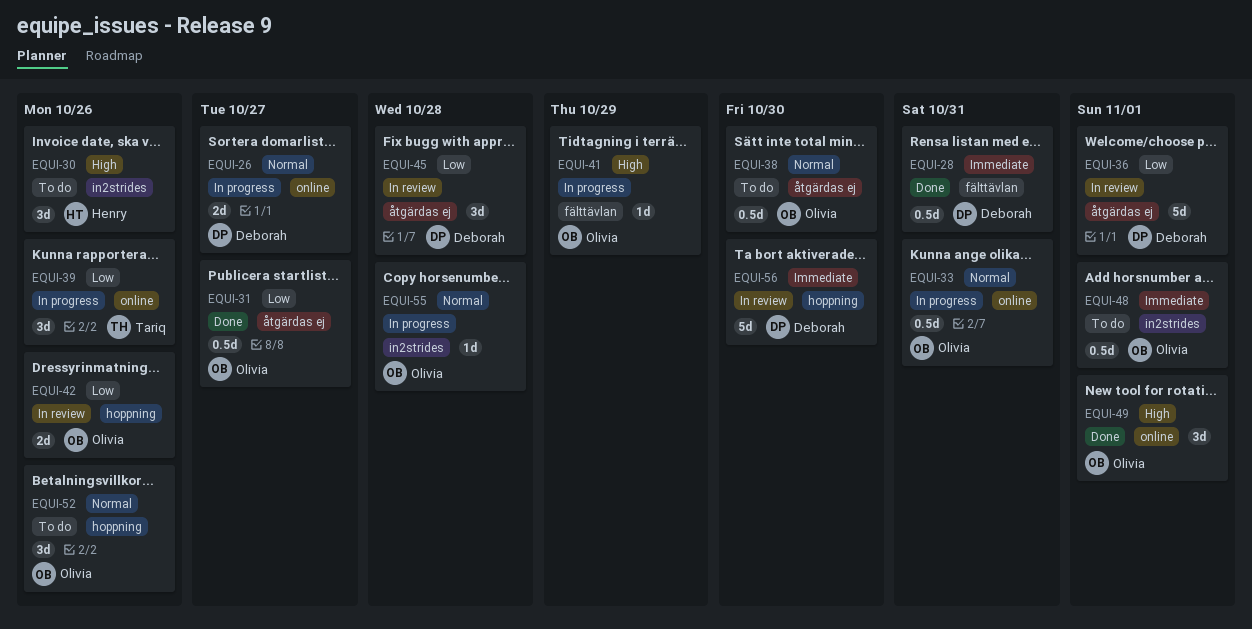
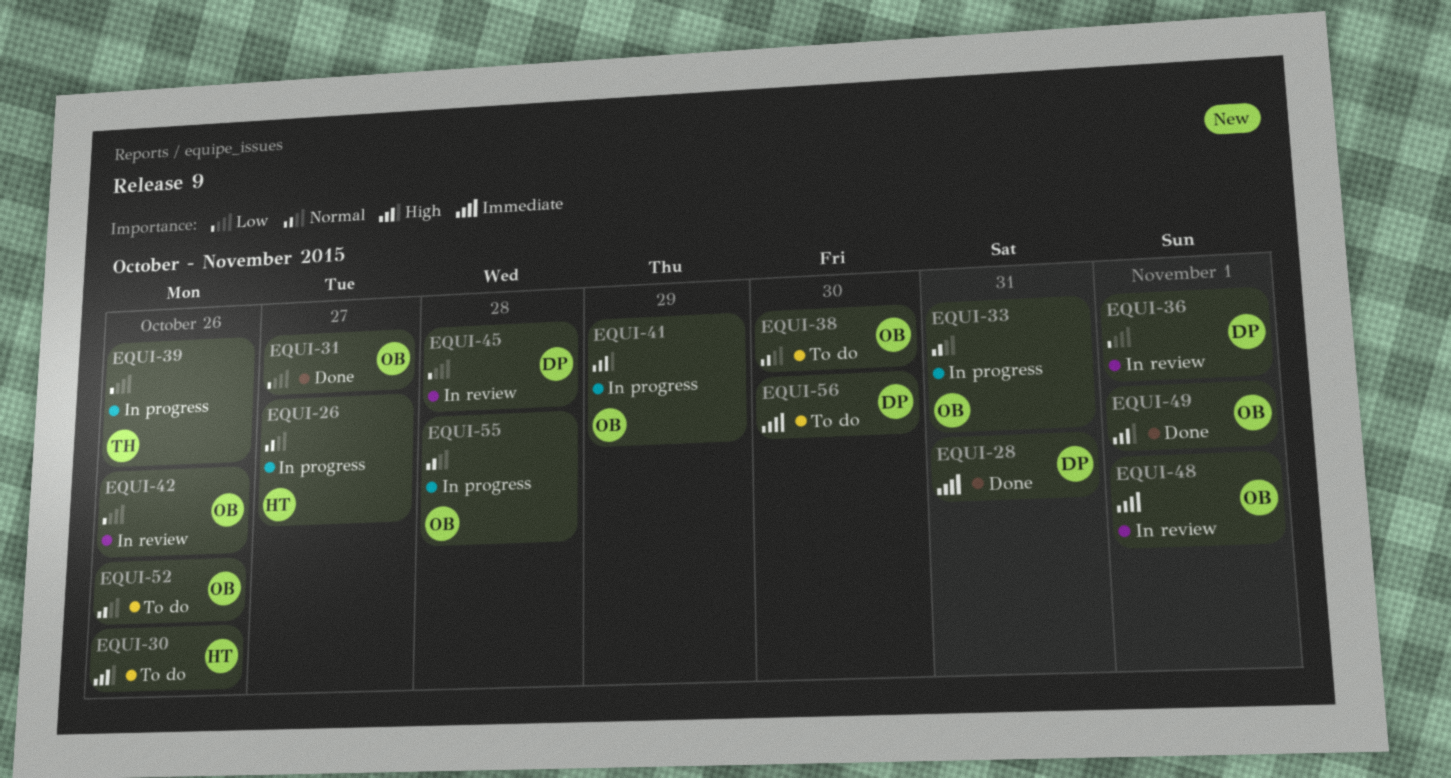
EQUI-26, owner: Deborah -> Henry
EQUI-48, status: To do -> In review
EQUI-56, status: In review -> To do

